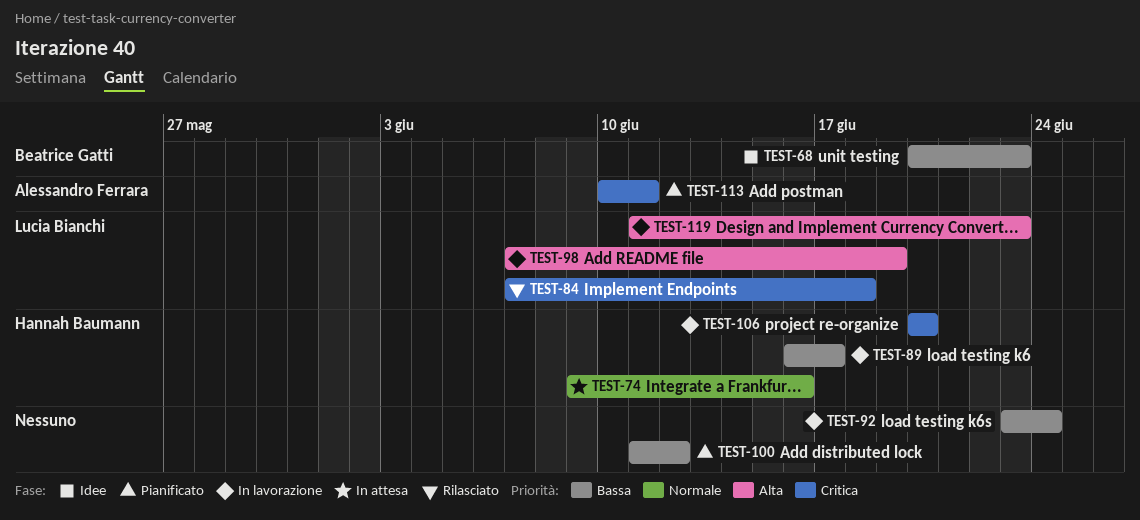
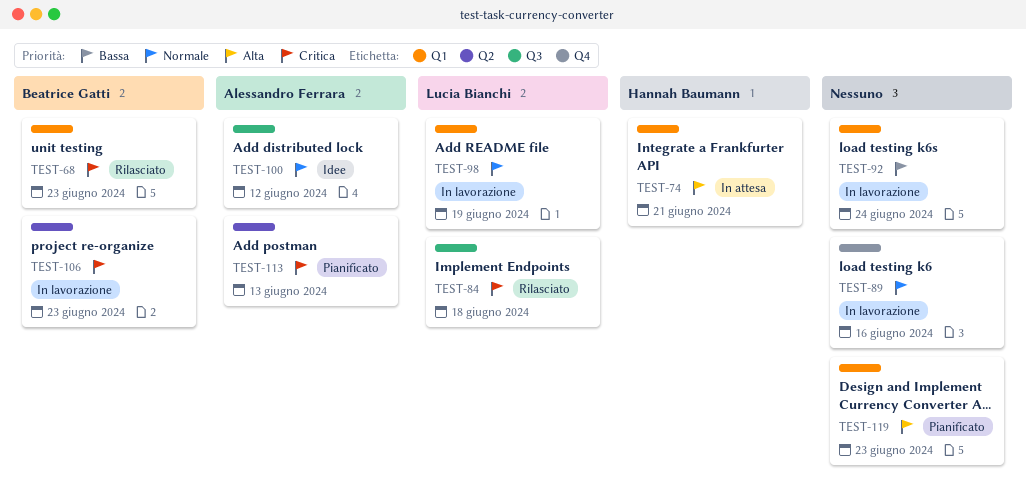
TEST-68, status: Idee -> Rilasciato
TEST-68, priority: Bassa -> Critica
TEST-74, priority: Normale -> Alta
TEST-74, due: Jun 16 -> Jun 21
TEST-89, owner: Hannah Baumann -> none
TEST-89, priority: Bassa -> Normale
TEST-89, due: Jun 17 -> Jun 16
TEST-98, priority: Alta -> Normale
TEST-100, status: Pianificato -> Idee
TEST-100, owner: none -> Alessandro Ferrara
TEST-100, priority: Bassa -> Normale
TEST-106, owner: Hannah Baumann -> Beatrice Gatti
TEST-106, due: Jun 20 -> Jun 23
TEST-113, due: Jun 11 -> Jun 13
TEST-119, status: In lavorazione -> Pianificato
TEST-119, owner: Lucia Bianchi -> none

